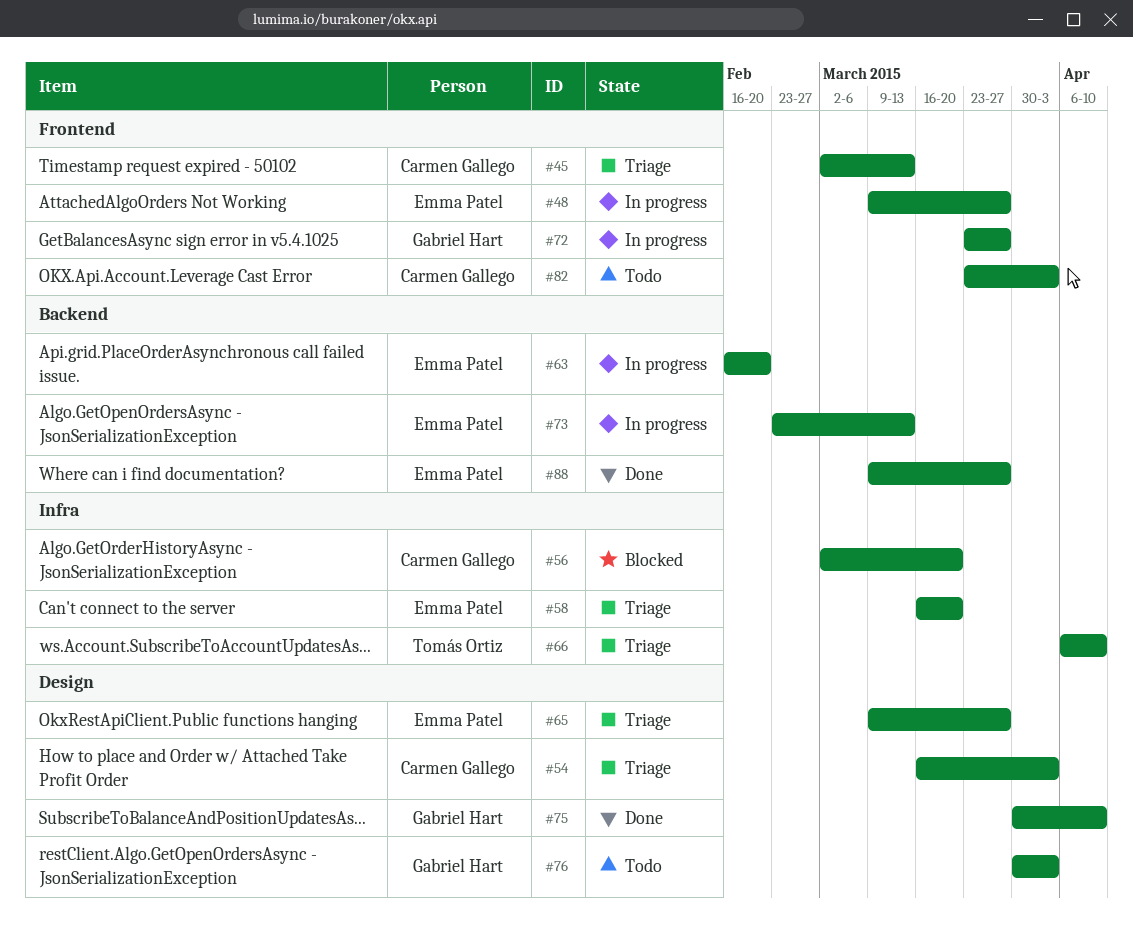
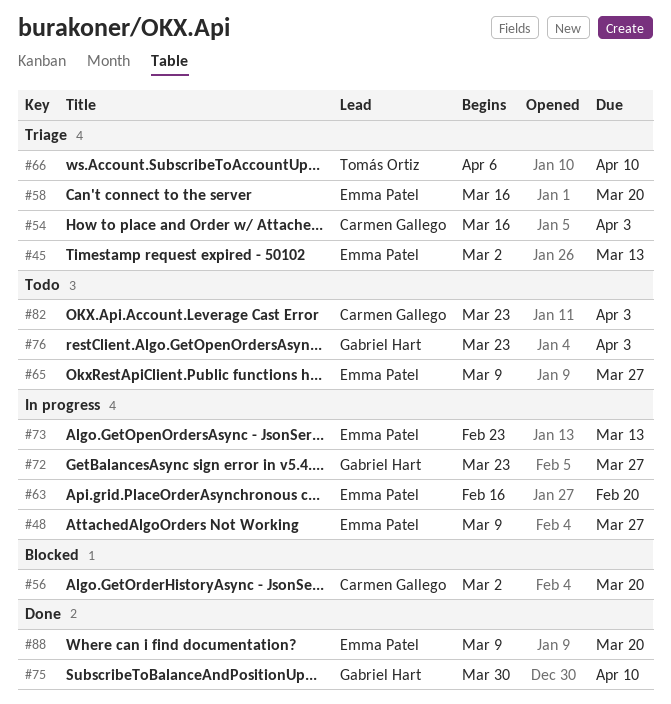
#45, owner: Carmen Gallego -> Emma Patel
#65, status: Triage -> Todo
#76, start: Mar 30 -> Mar 23
#88, due: Mar 27 -> Mar 20

